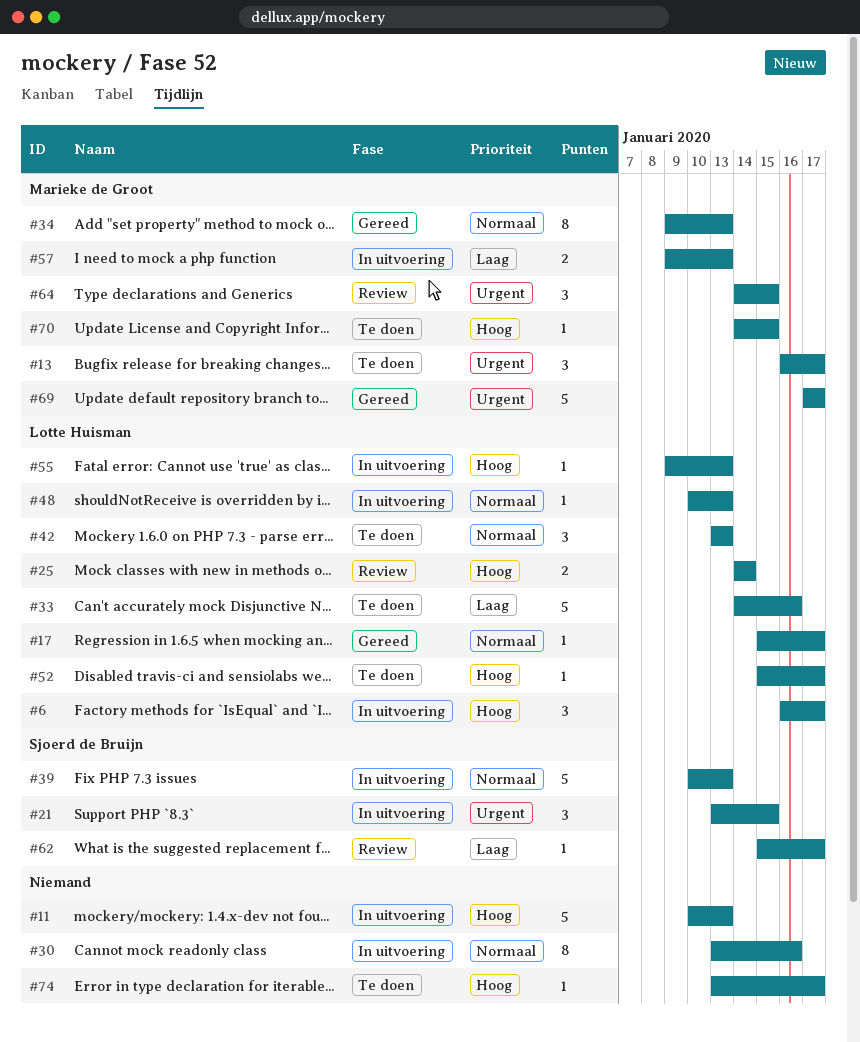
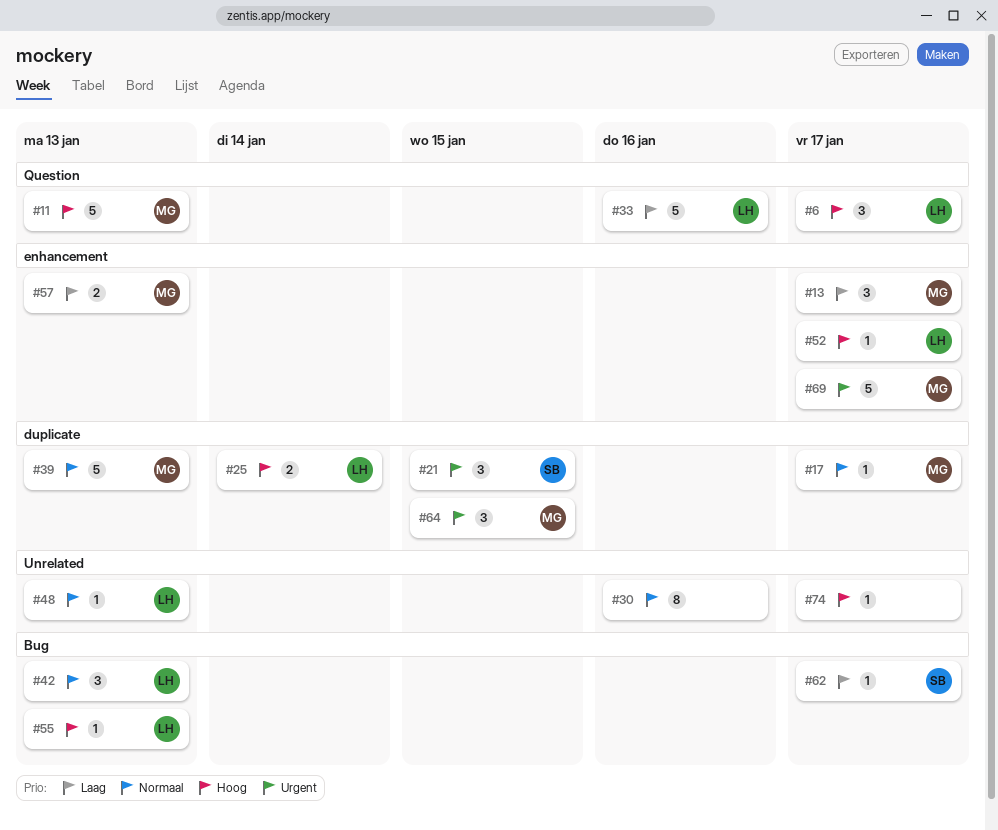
#11, owner: none -> Marieke de Groot
#13, priority: Urgent -> Laag
#17, owner: Lotte Huisman -> Marieke de Groot
#34: present -> none
#39, owner: Sjoerd de Bruijn -> Marieke de Groot
#70: present -> none

